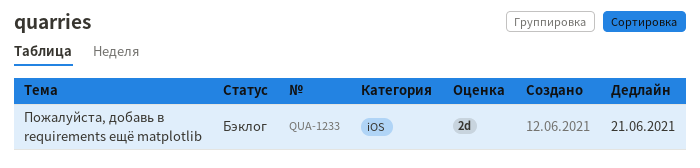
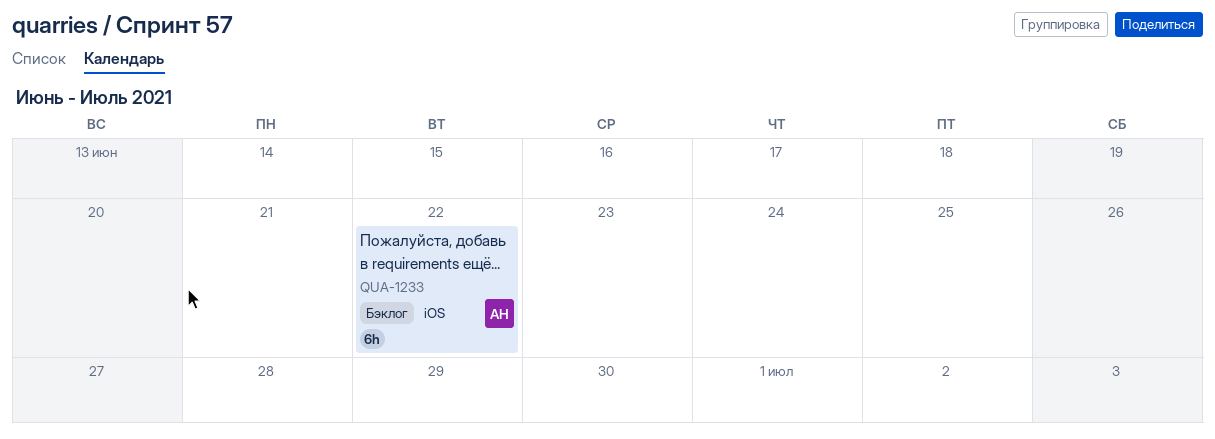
QUA-1233, estimate: 2d -> 6h
QUA-1233, due: Jun 21 -> Jun 22

